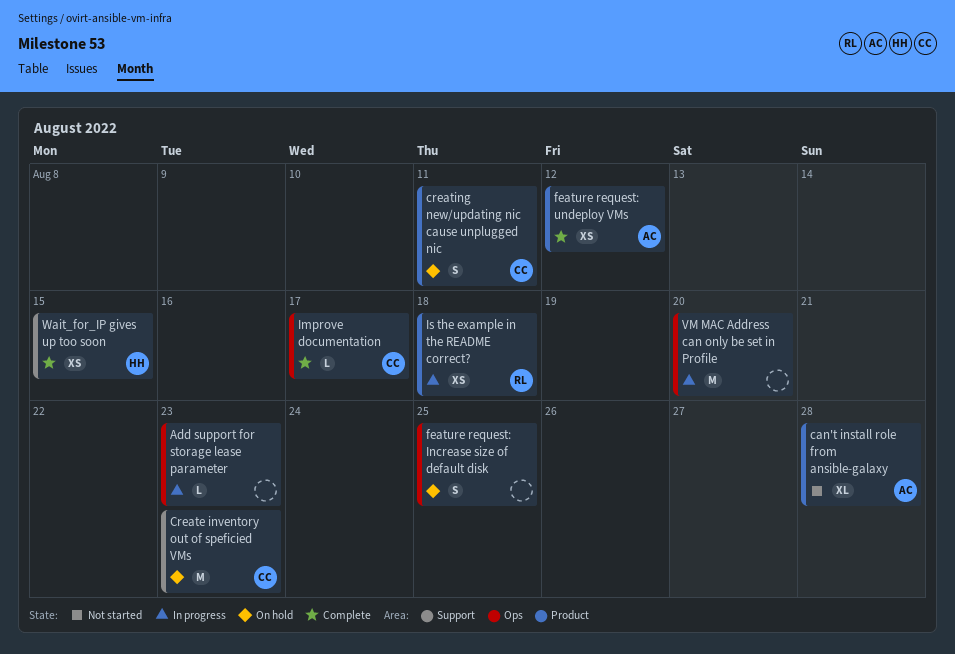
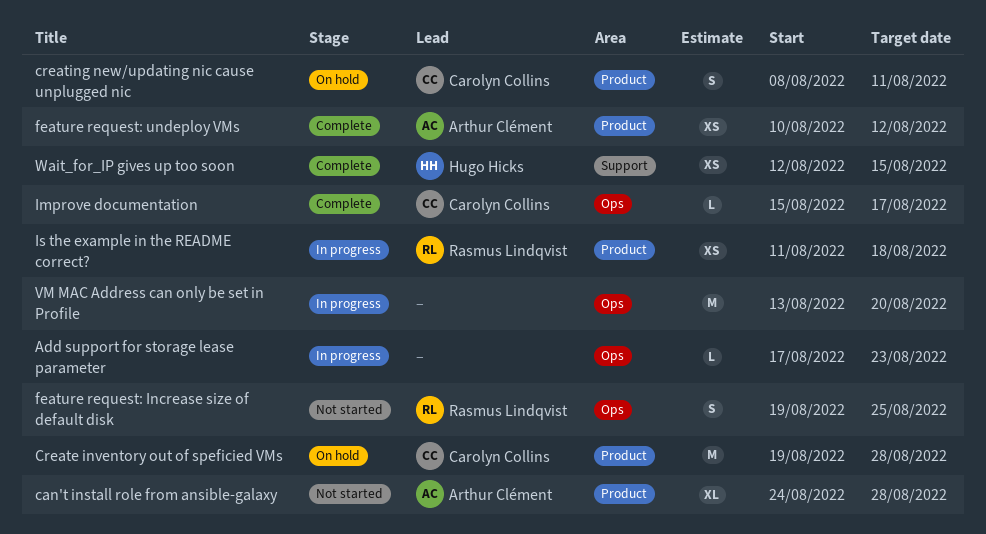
Create inventory out of speficied VMs, label: Support -> Product
Create inventory out of speficied VMs, due: Aug 23 -> Aug 28
feature request: Increase size of default disk, status: On hold -> Not started
feature request: Increase size of default disk, owner: none -> Rasmus Lindqvist

